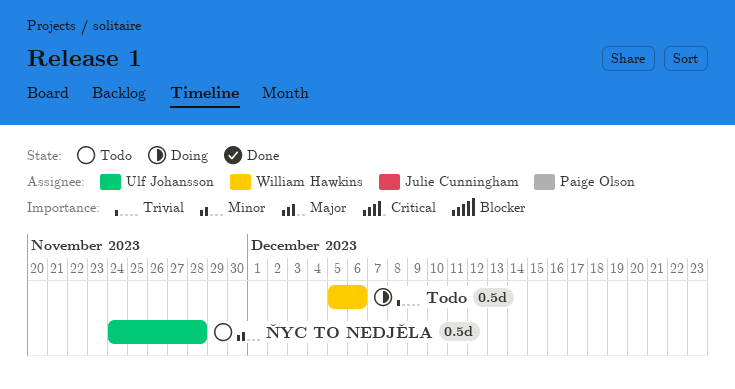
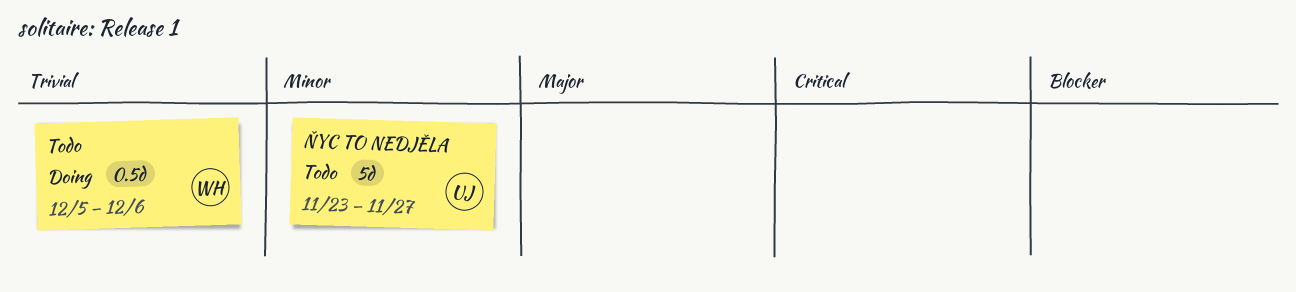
ŇYC TO NEDJĚLA, estimate: 0.5d -> 5d
ŇYC TO NEDJĚLA, start: Nov 24 -> Nov 23
ŇYC TO NEDJĚLA, due: Nov 28 -> Nov 27

